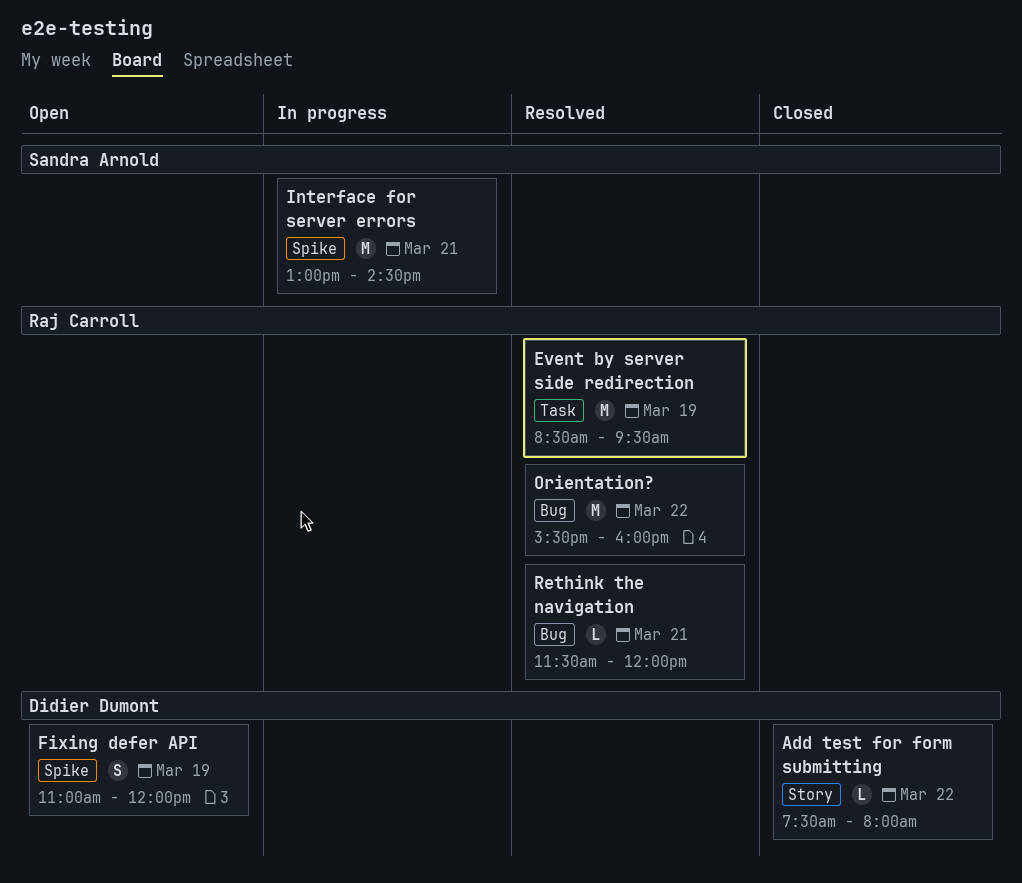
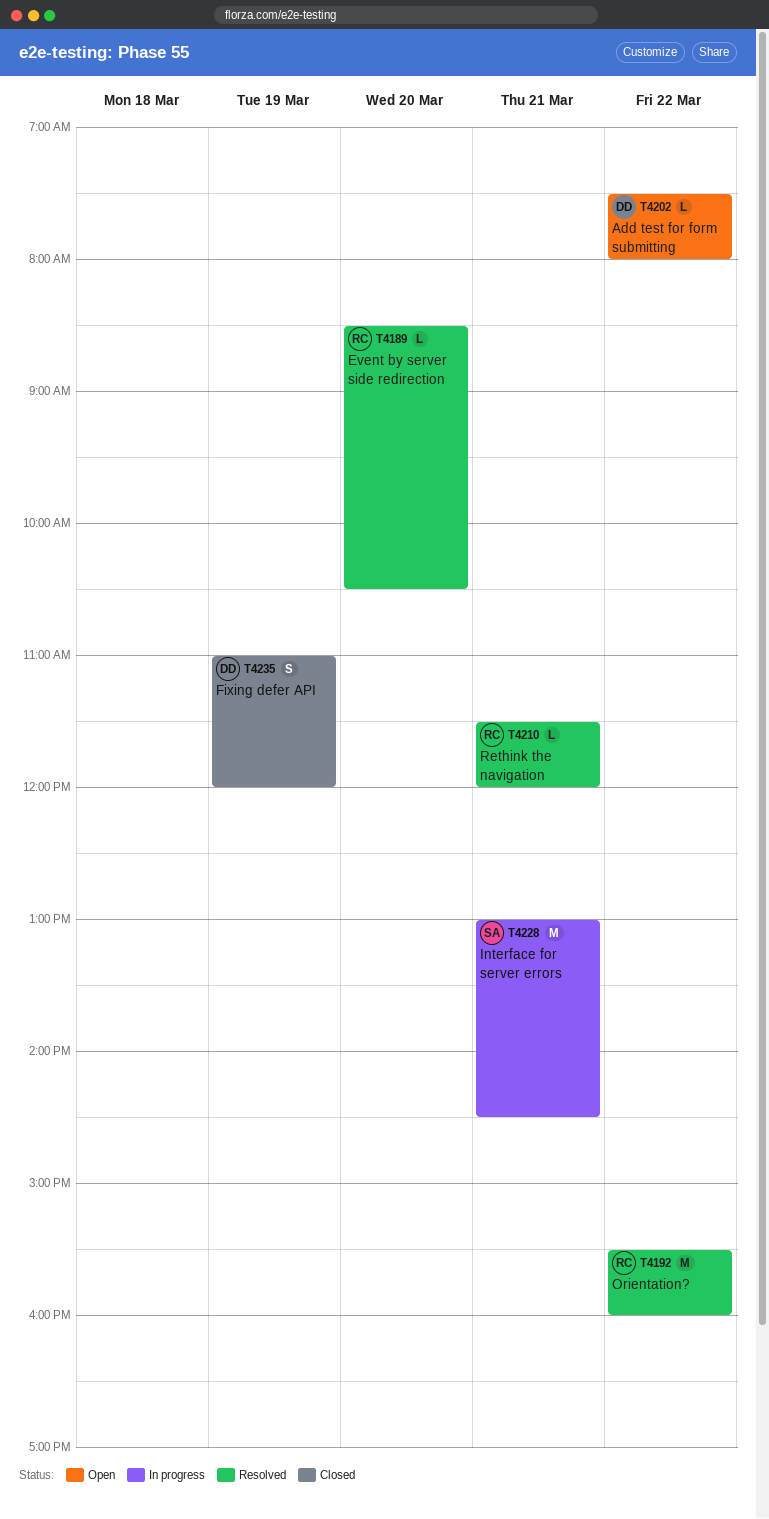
Add test for form submitting, status: Closed -> Open
Event by server side redirection, estimate: M -> L
Event by server side redirection, day: Mar 19 -> Mar 20
Event by server side redirection, ends: 09:30 -> 10:30
Fixing defer API, status: Open -> Closed

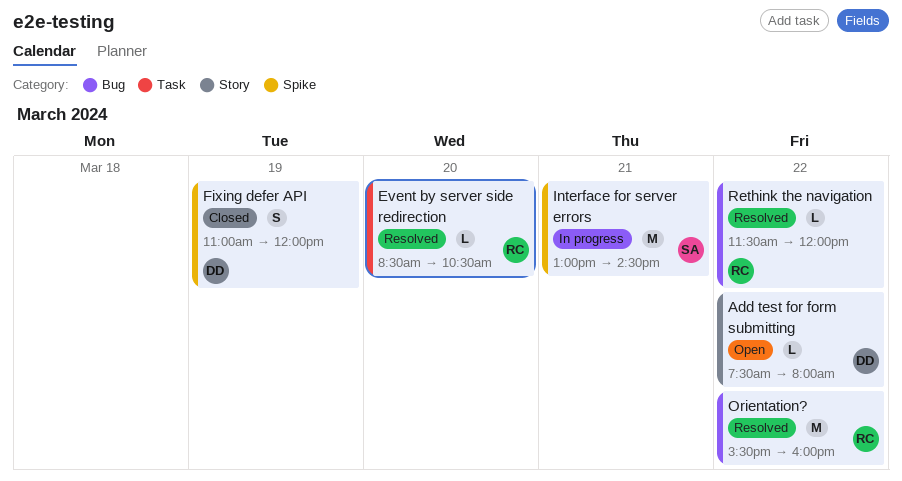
Rethink the navigation, day: Mar 21 -> Mar 22

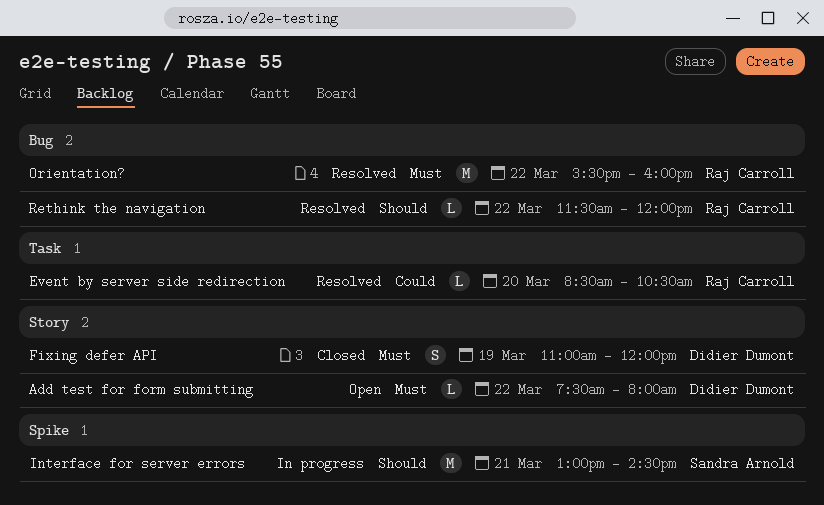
Fixing defer API, label: Spike -> Story

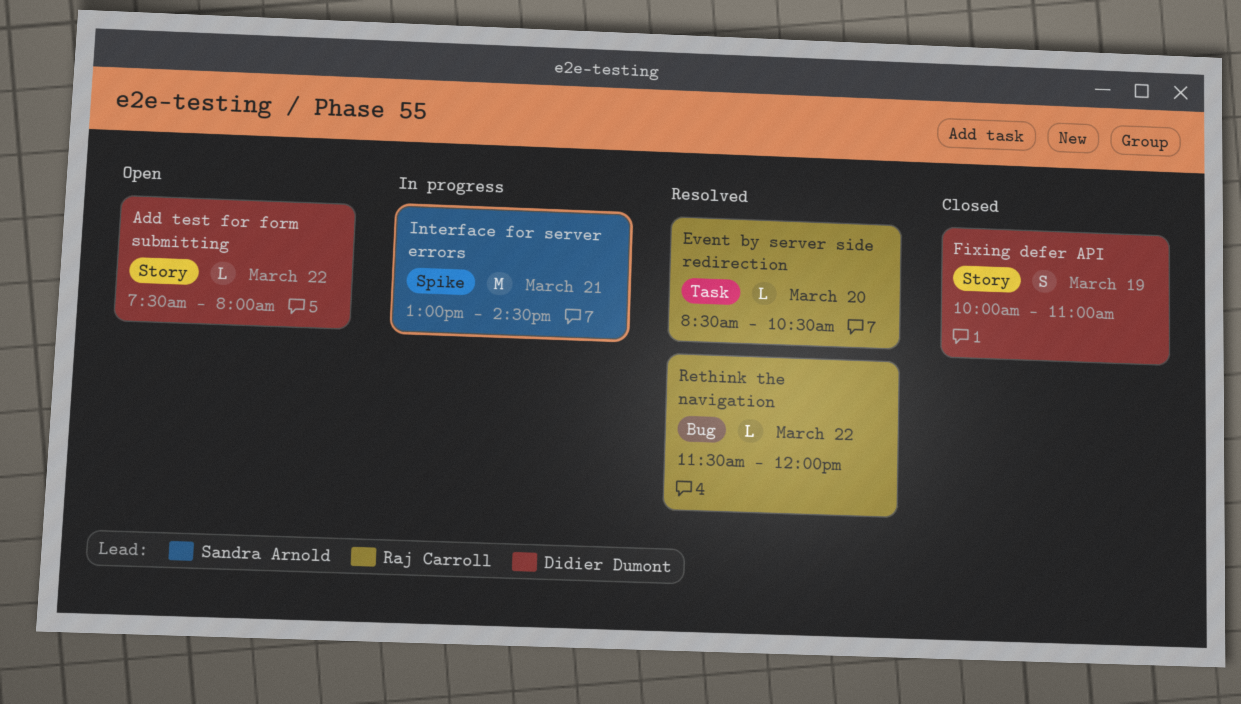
Fixing defer API, begins: 11:00 -> 10:00
Fixing defer API, ends: 12:00 -> 11:00
Orientation?: present -> none

